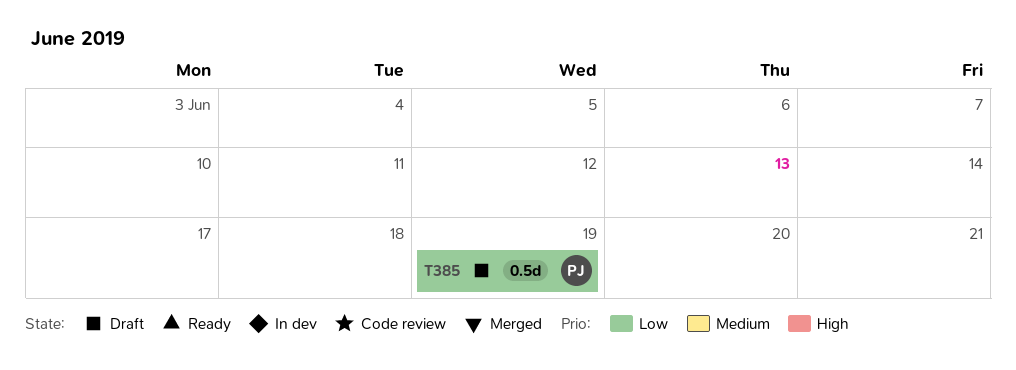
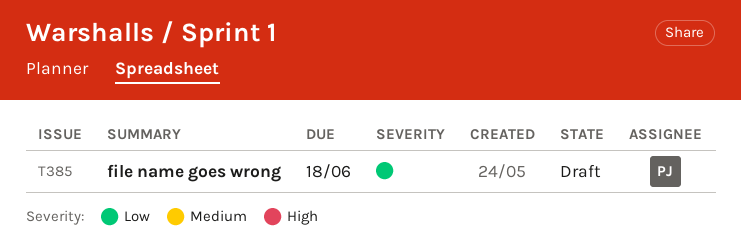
T385, due: Jun 19 -> Jun 18

